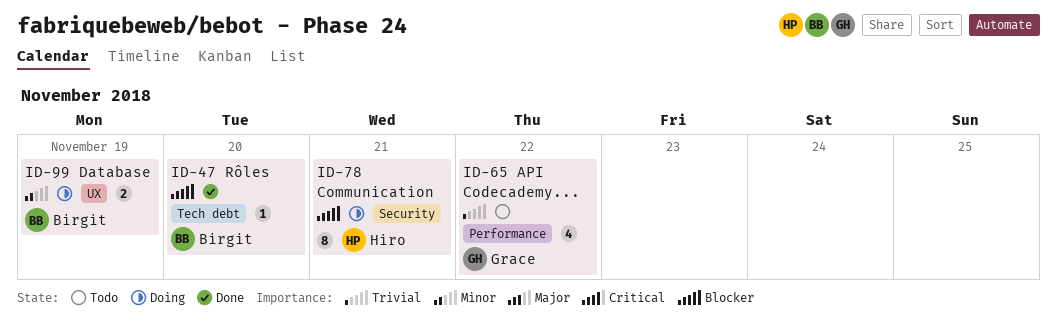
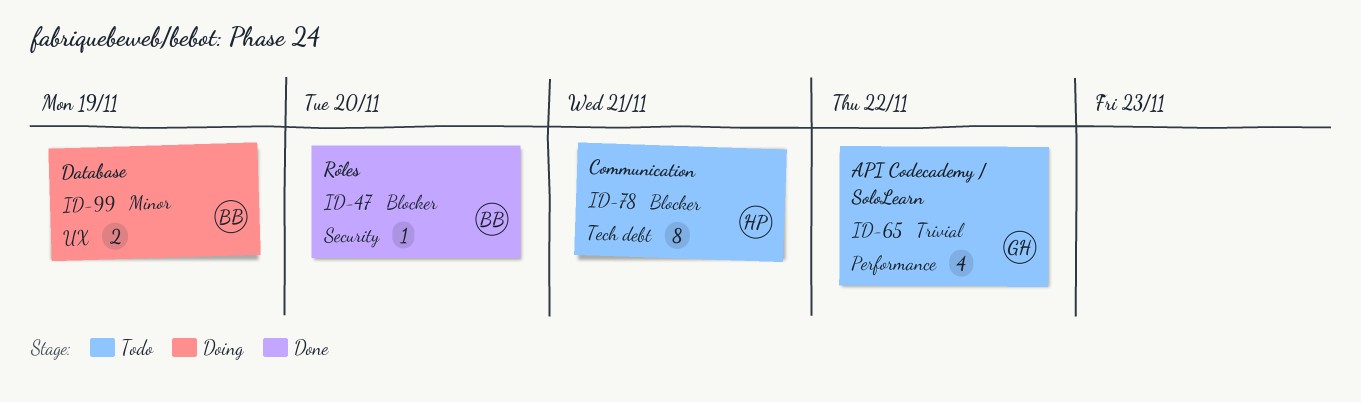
ID-47, label: Tech debt -> Security
ID-78, status: Doing -> Todo
ID-78, label: Security -> Tech debt

